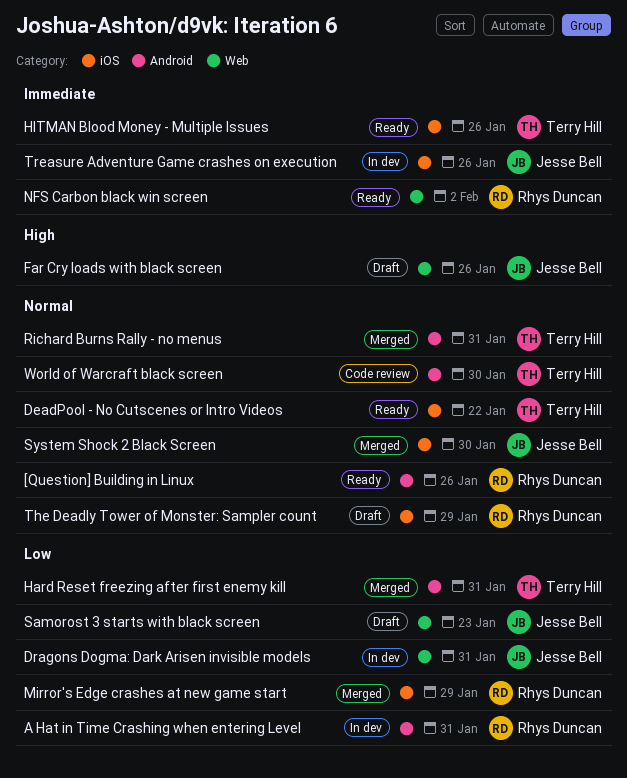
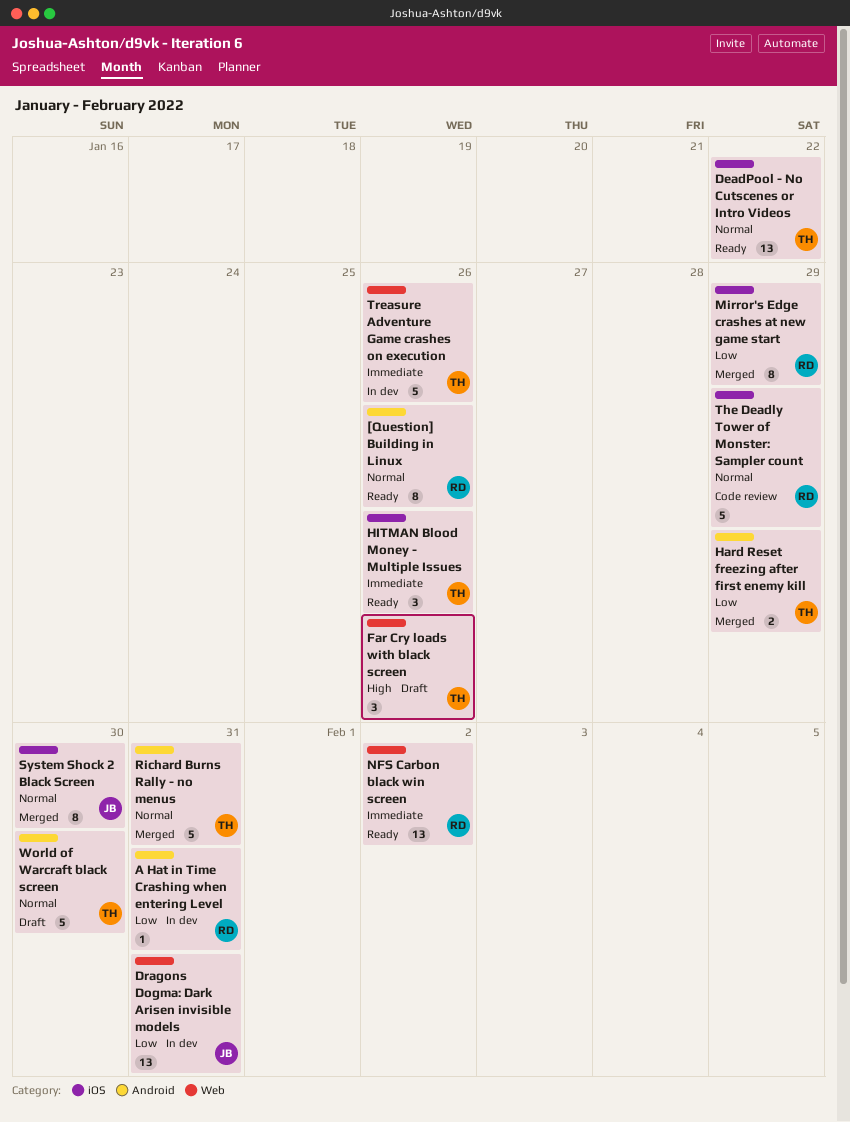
Far Cry loads with black screen, owner: Jesse Bell -> Terry Hill
Hard Reset freezing after first enemy kill, due: Jan 31 -> Jan 29
Samorost 3 starts with black screen: present -> none
The Deadly Tower of Monster: Sampler count, status: Draft -> Code review
Treasure Adventure Game crashes on execution, owner: Jesse Bell -> Terry Hill
Treasure Adventure Game crashes on execution, label: iOS -> Web
World of Warcraft black screen, status: Code review -> Draft

